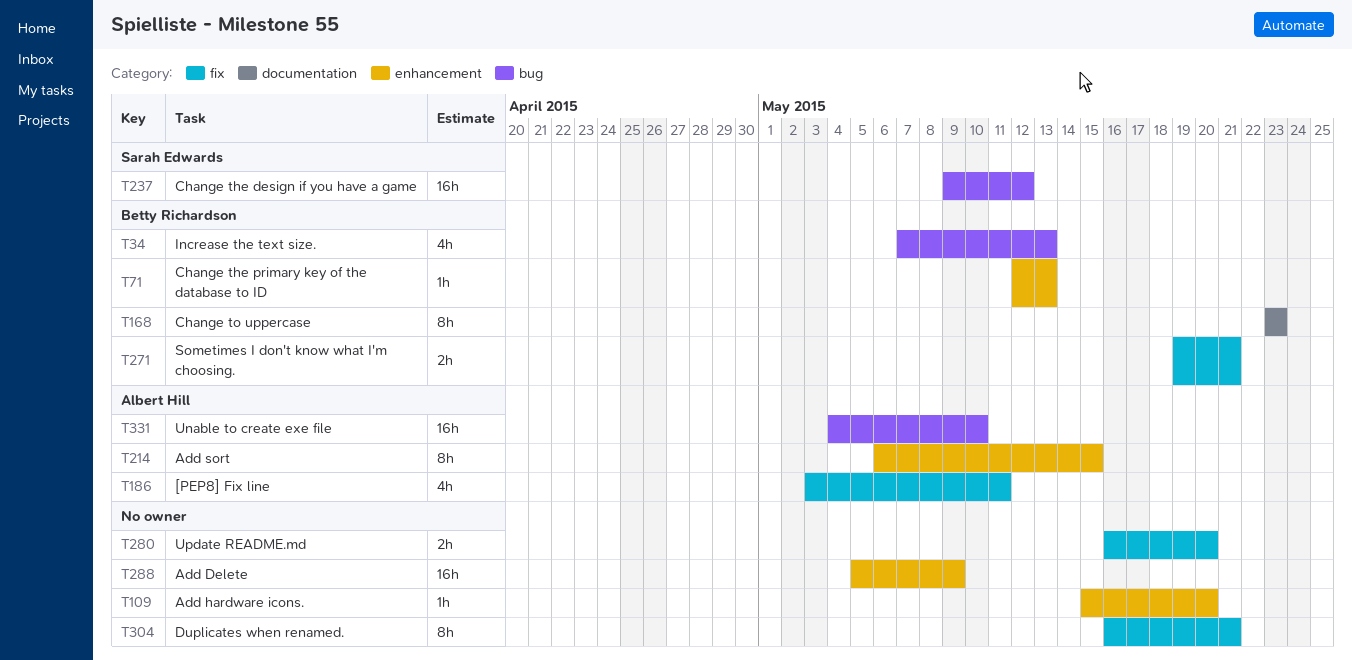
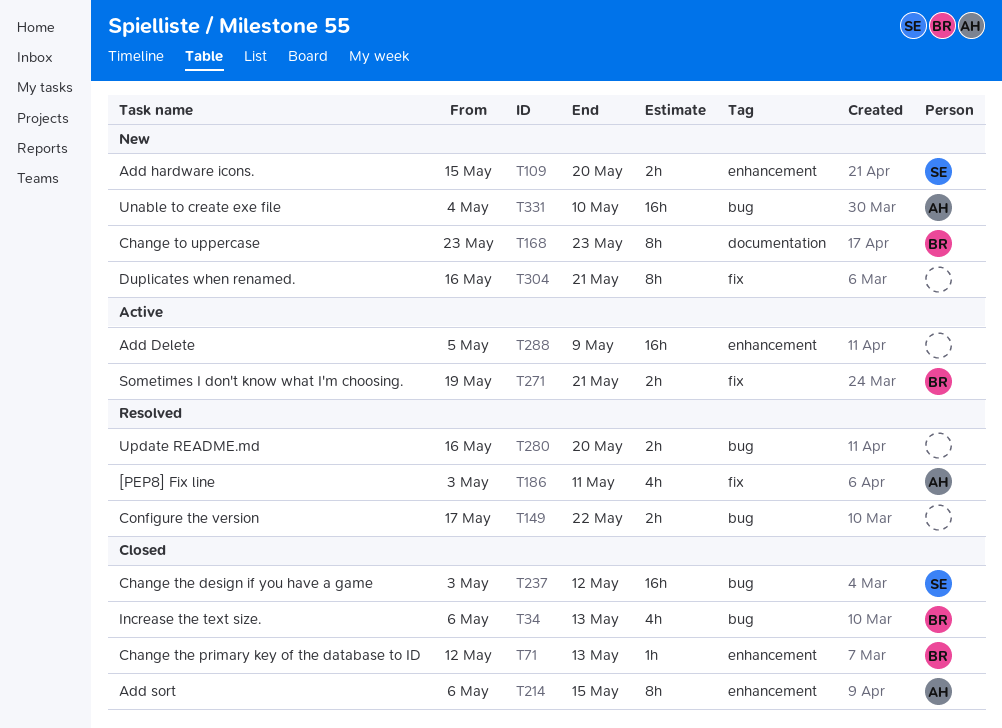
T34, start: May 7 -> May 6
T109, owner: none -> Sarah Edwards
T109, estimate: 1h -> 2h
T149: none -> present
T237, start: May 9 -> May 3
T280, label: fix -> bug

